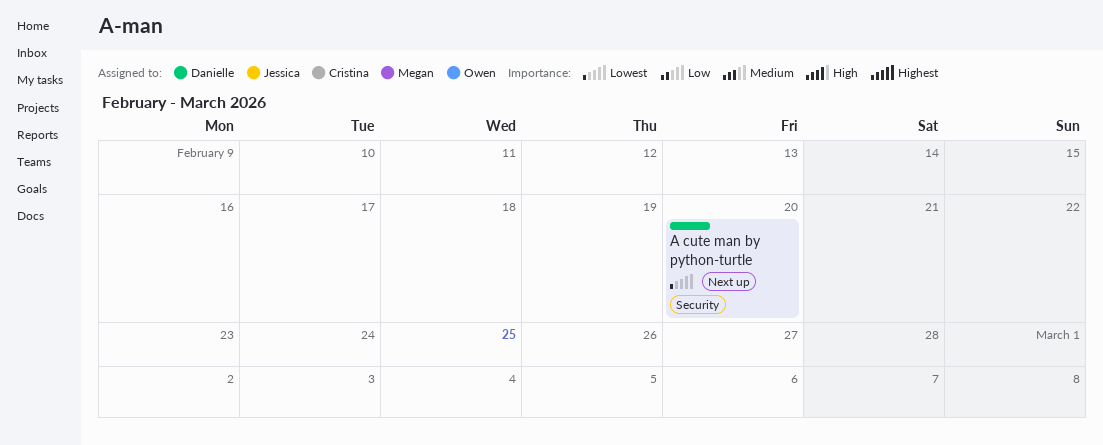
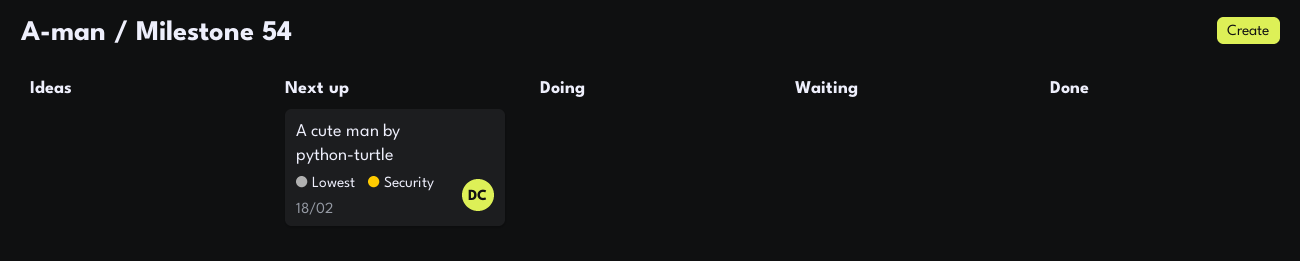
A cute man by python-turtle, due: Feb 20 -> Feb 18

